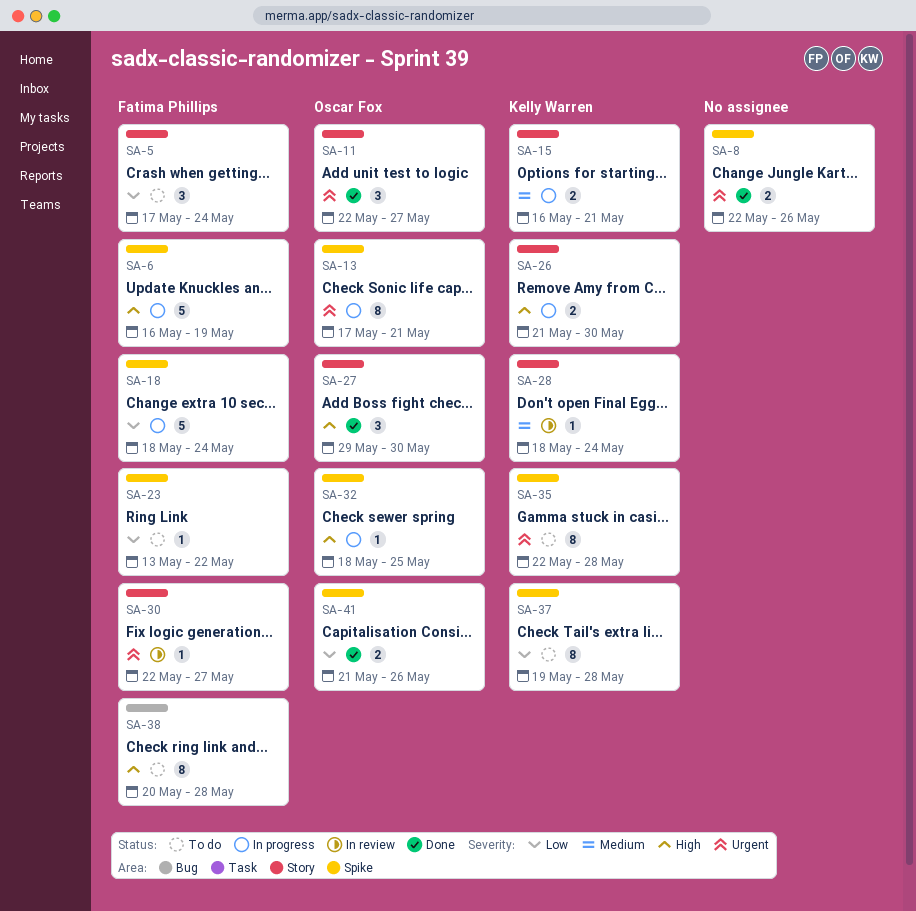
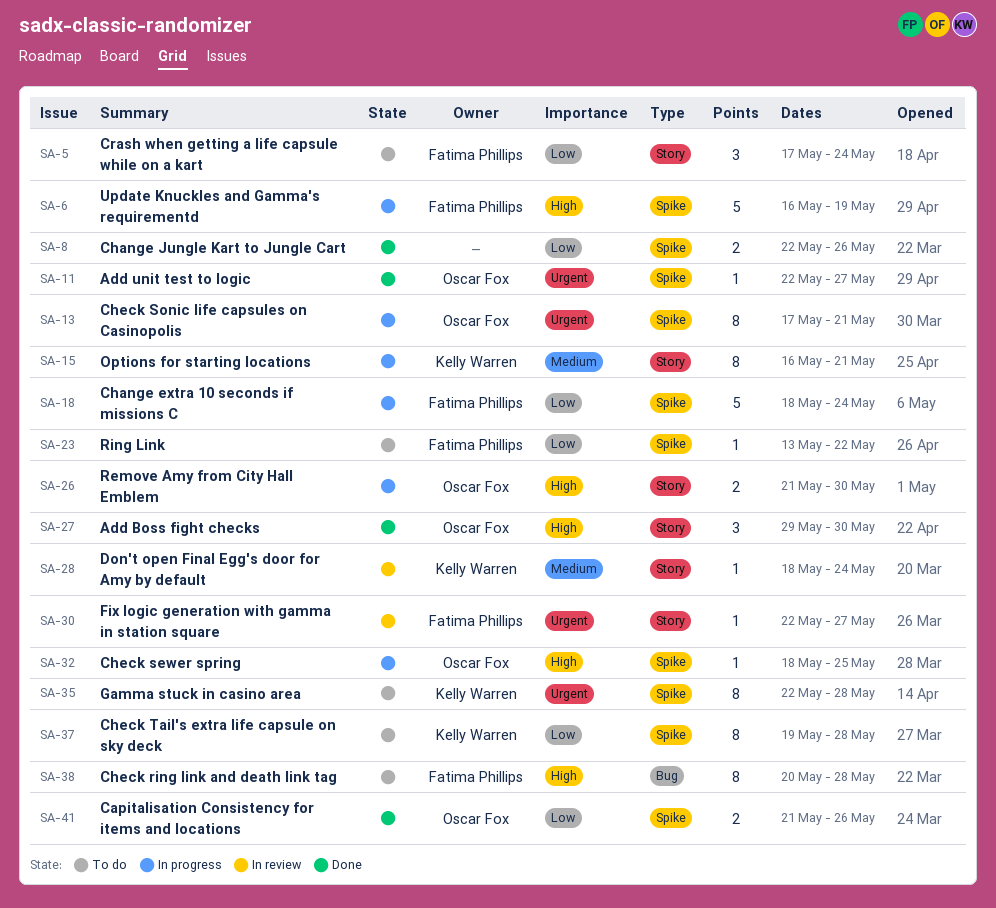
SA-8, priority: Urgent -> Low
SA-11, label: Story -> Spike
SA-11, estimate: 3 -> 1
SA-15, estimate: 2 -> 8
SA-26, owner: Kelly Warren -> Oscar Fox

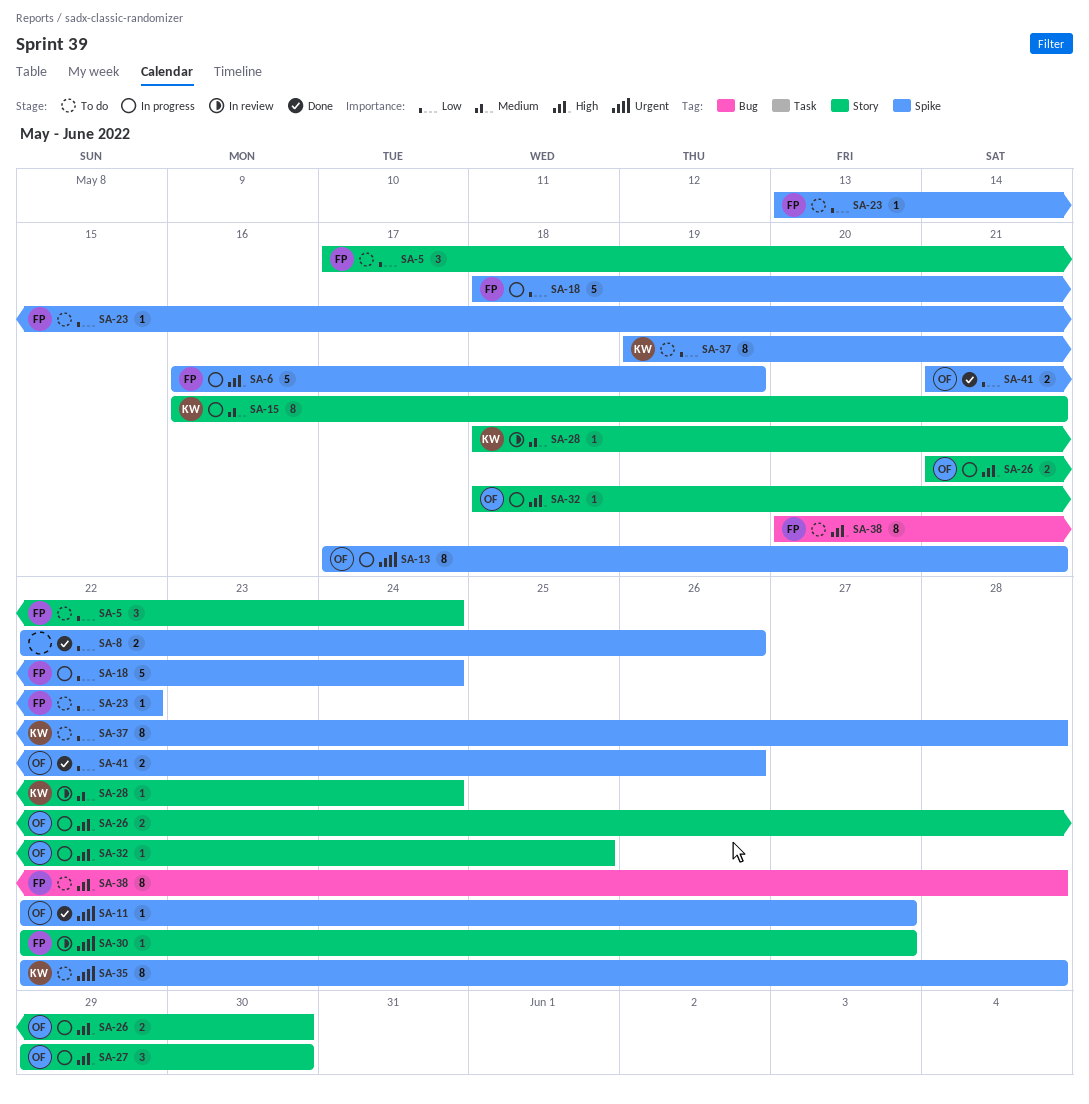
SA-27, status: Done -> In progress
SA-32, label: Spike -> Story

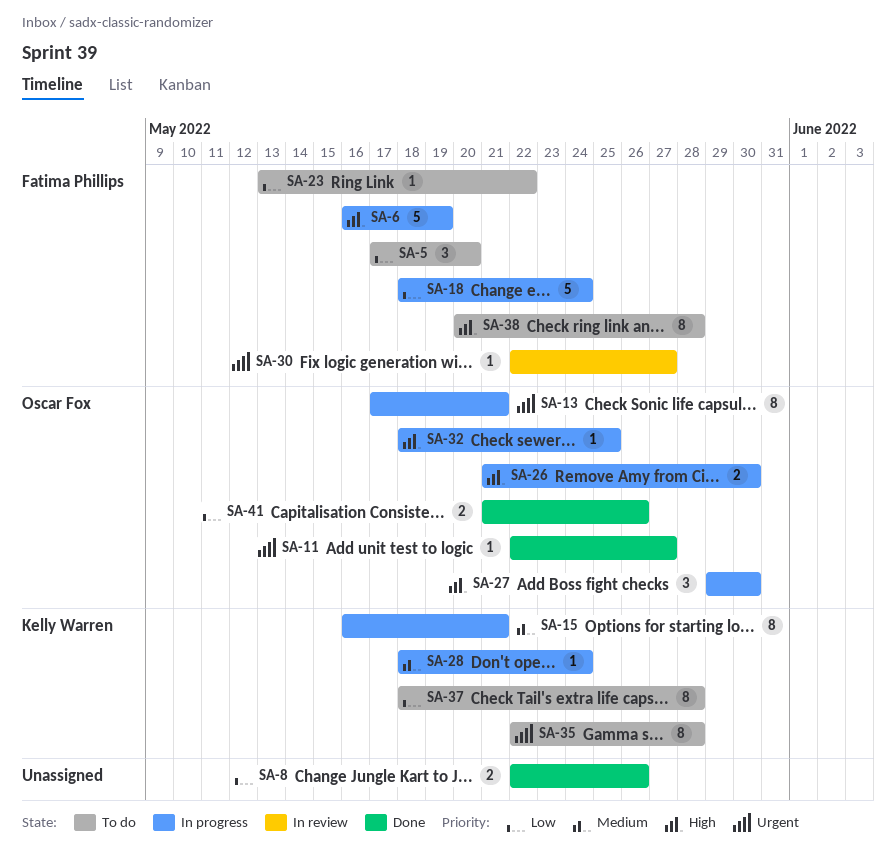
SA-5, due: May 24 -> May 20
SA-28, status: In review -> In progress
SA-37, start: May 19 -> May 18

